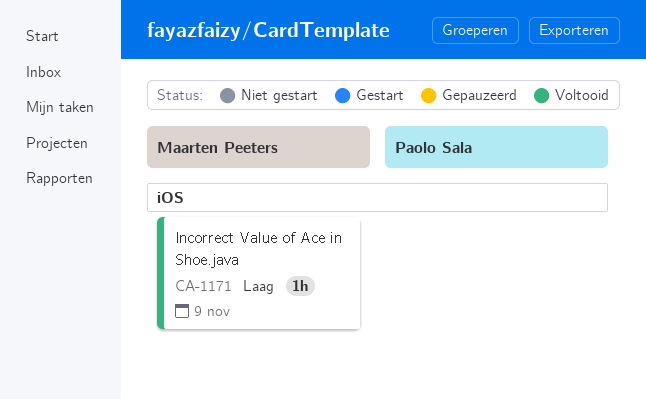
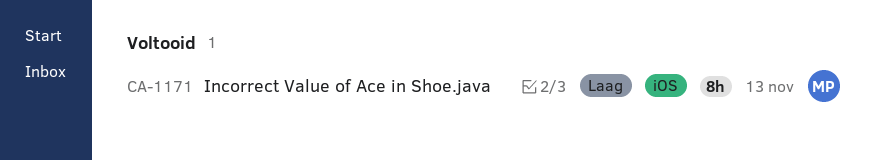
CA-1171, estimate: 1h -> 8h
CA-1171, due: Nov 9 -> Nov 13

